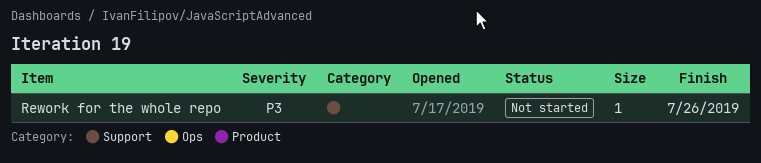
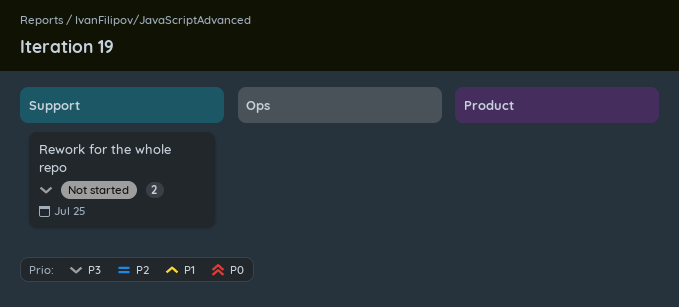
Rework for the whole repo, estimate: 1 -> 2
Rework for the whole repo, due: Jul 26 -> Jul 25

